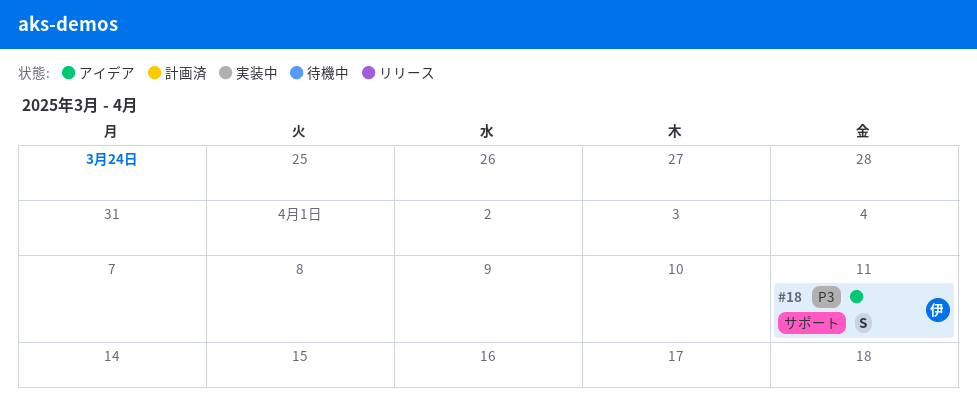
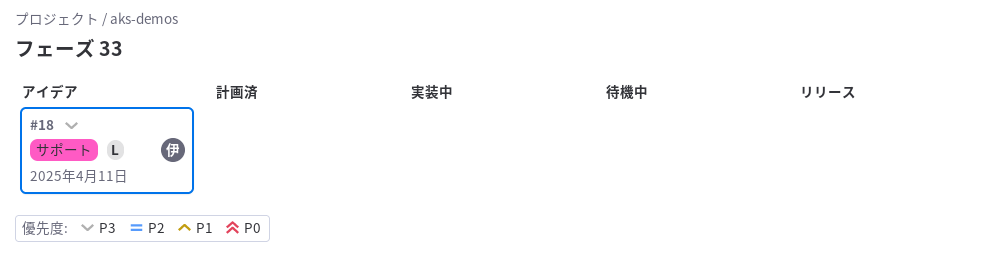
#18, estimate: S -> L

